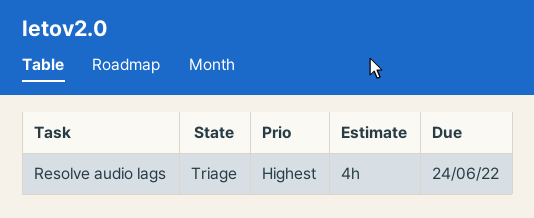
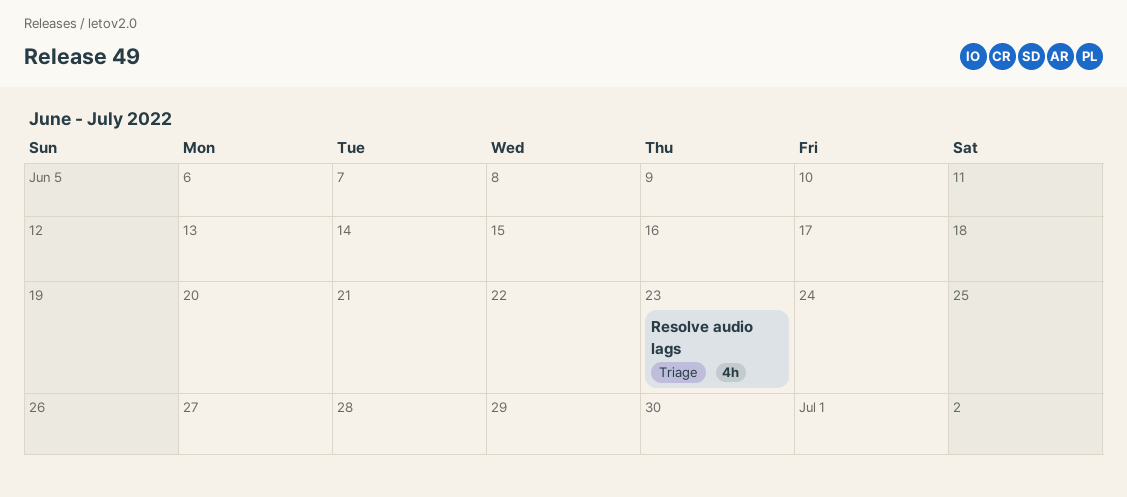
Resolve audio lags, due: Jun 24 -> Jun 23

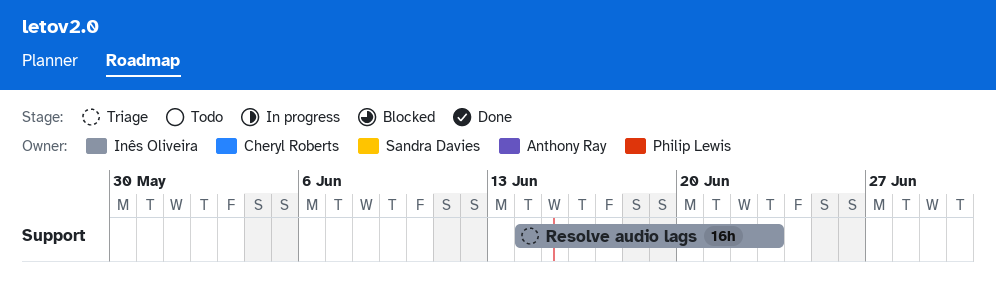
Resolve audio lags, estimate: 4h -> 16h

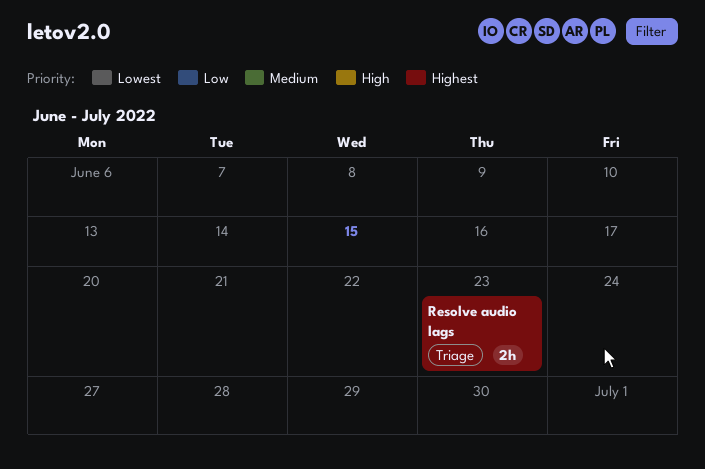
Resolve audio lags, estimate: 16h -> 2h

